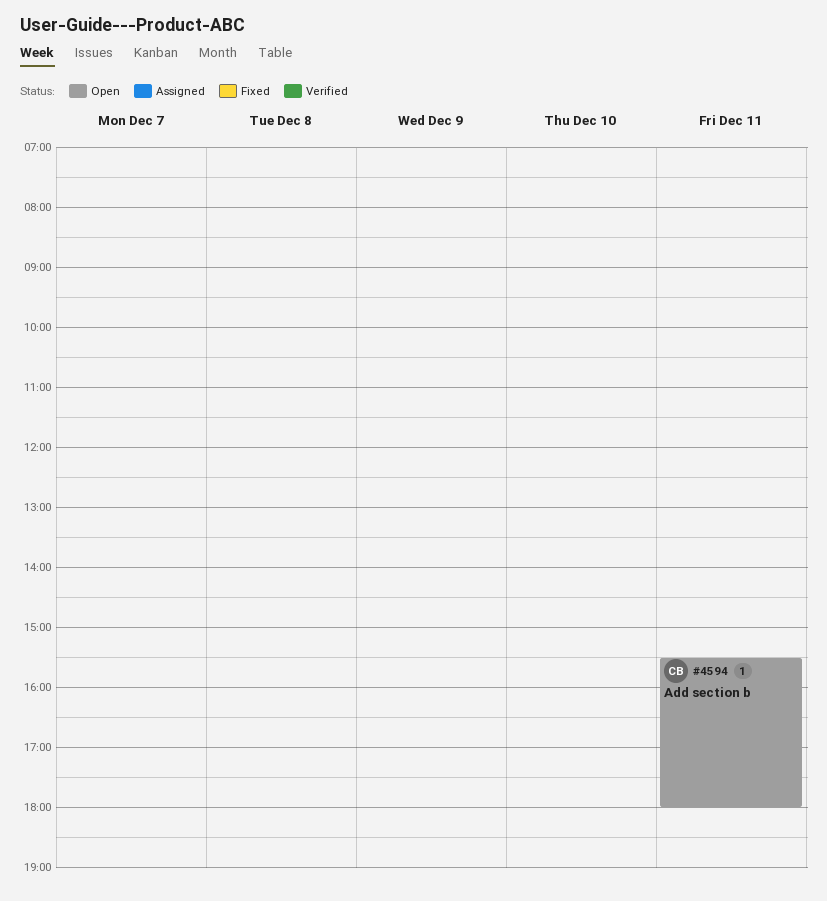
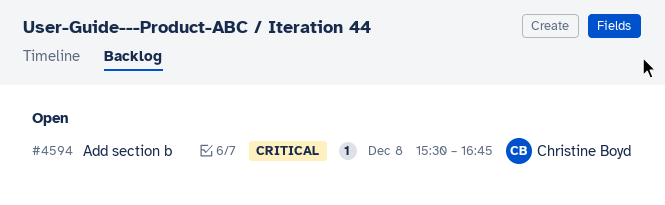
#4594, day: Dec 11 -> Dec 8
#4594, ends: 18:00 -> 16:45

